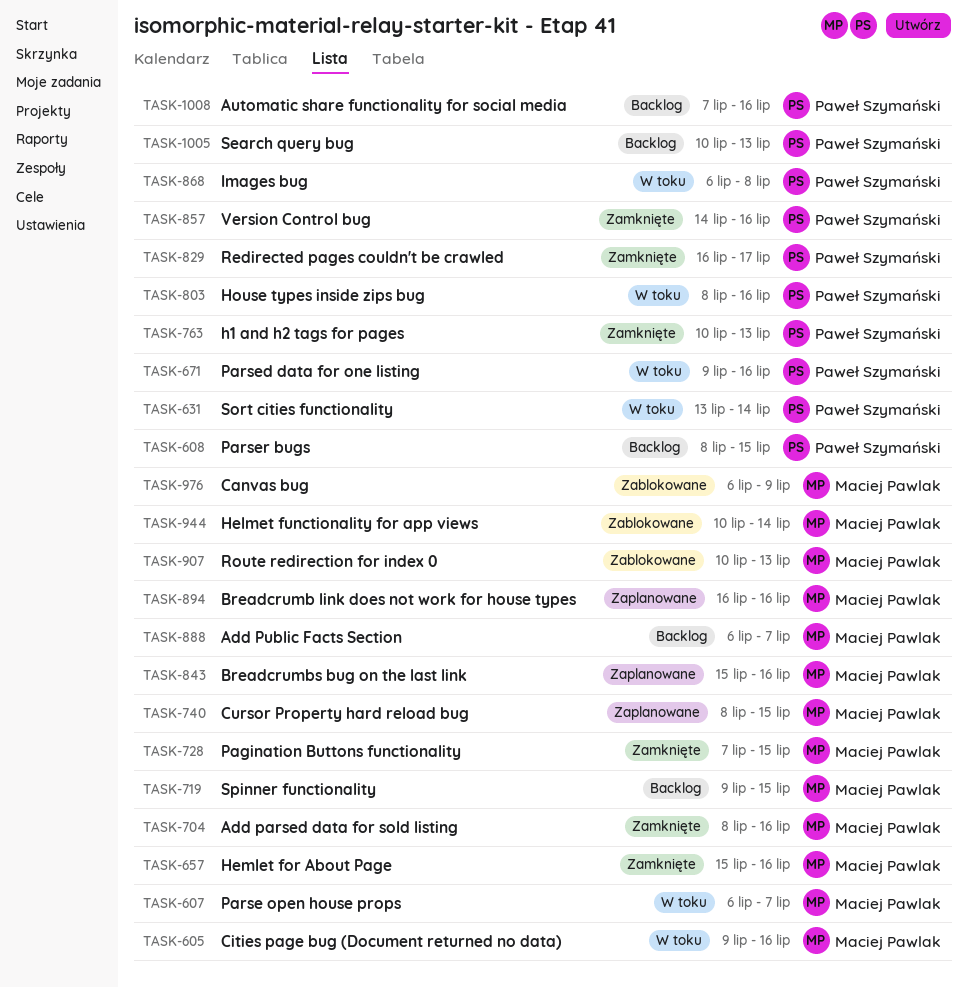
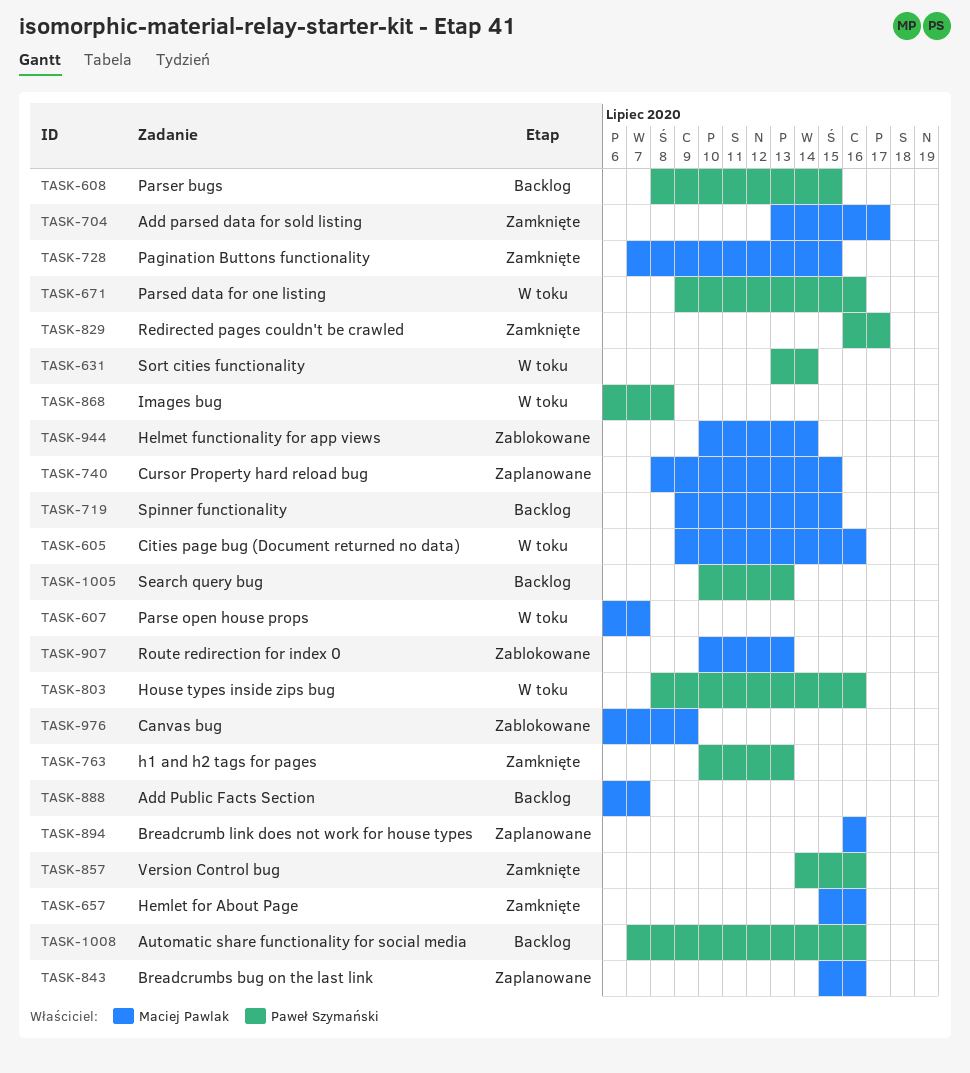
TASK-704, start: Jul 8 -> Jul 13
TASK-704, due: Jul 16 -> Jul 17

